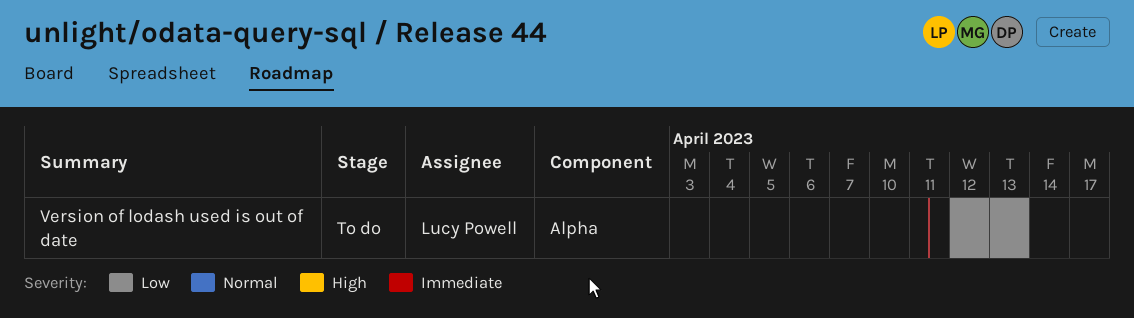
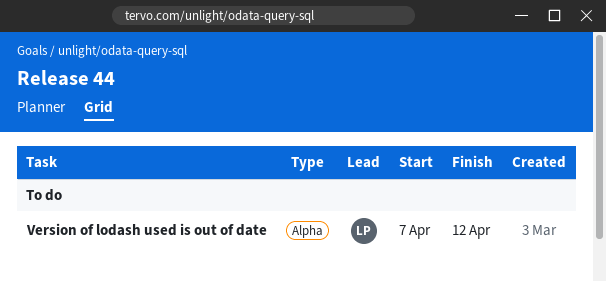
Version of lodash used is out of date, start: Apr 12 -> Apr 7
Version of lodash used is out of date, due: Apr 13 -> Apr 12

